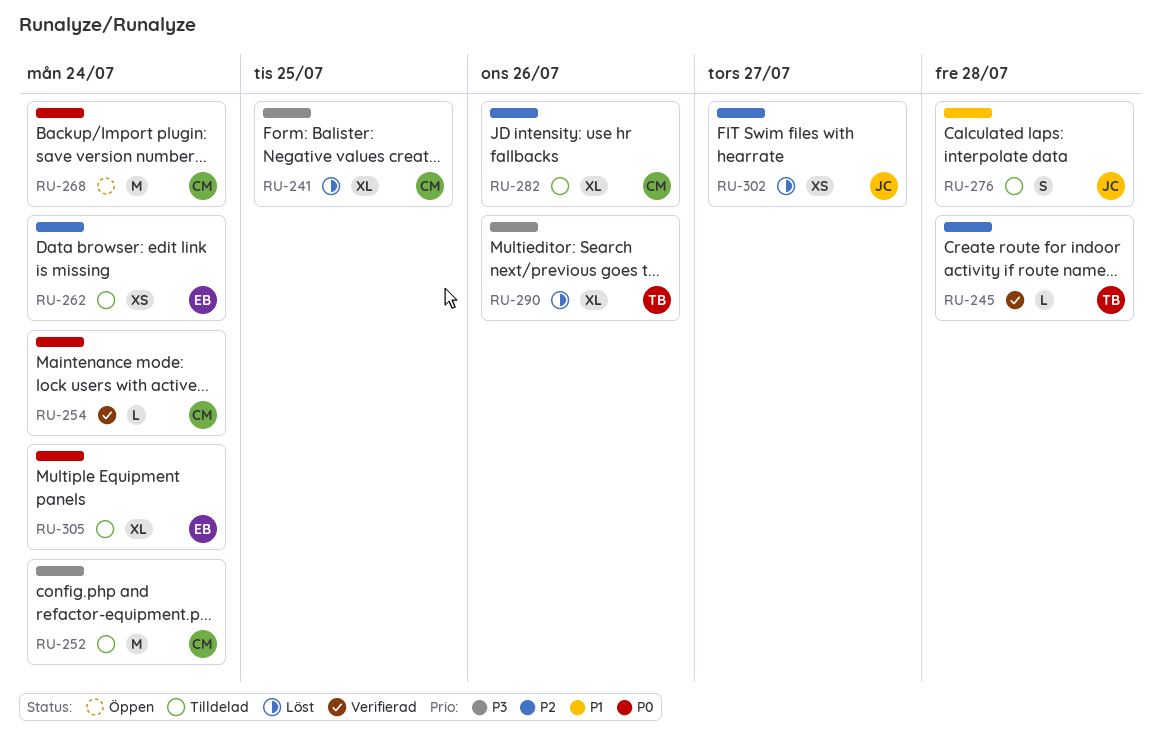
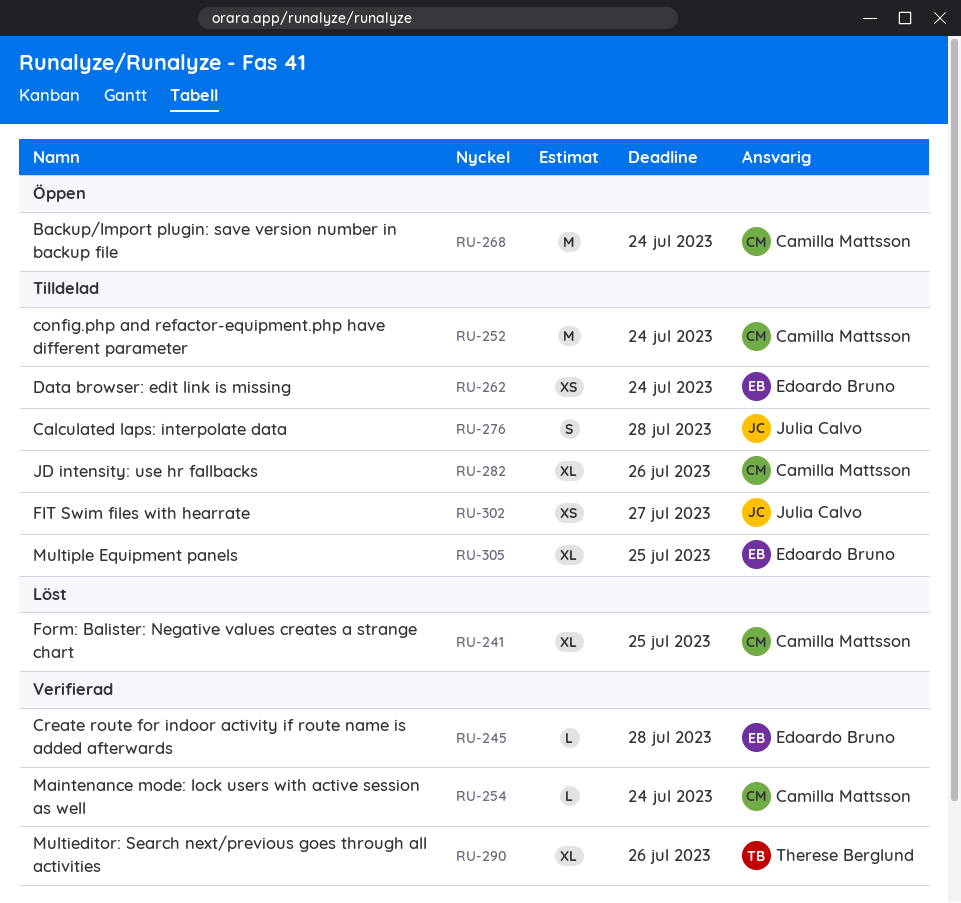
RU-245, owner: Therese Berglund -> Edoardo Bruno
RU-290, status: Löst -> Verifierad
RU-302, status: Löst -> Tilldelad
RU-305, due: Jul 24 -> Jul 25

